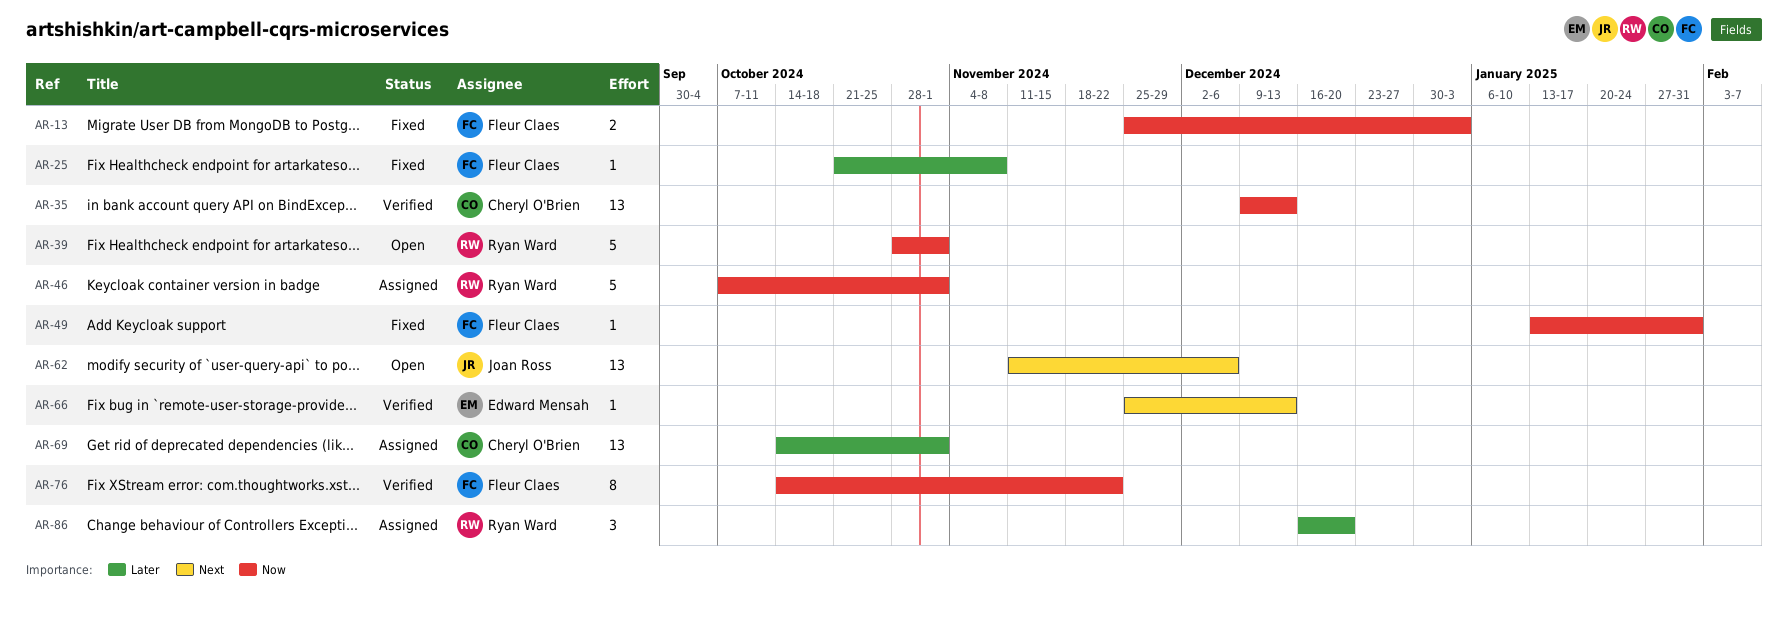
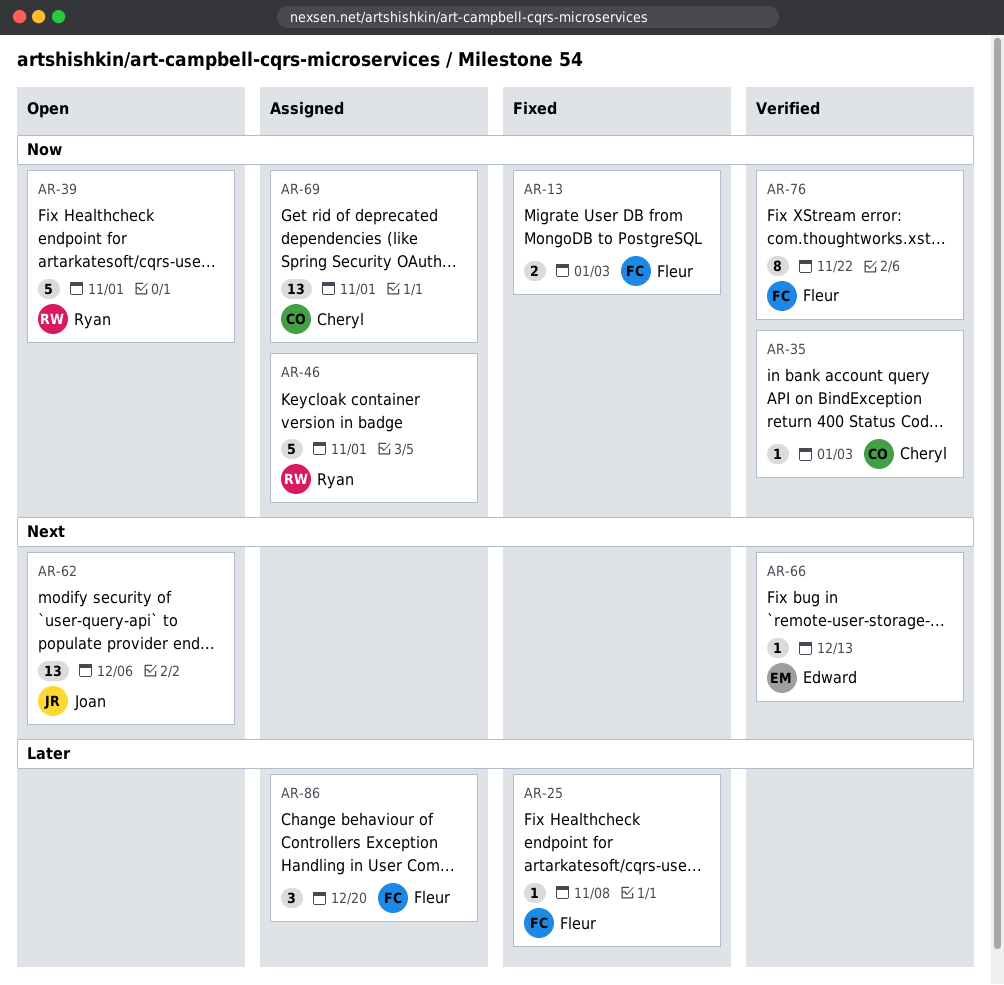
AR-35, estimate: 13 -> 1
AR-35, due: Dec 13 -> Jan 3
AR-49: present -> none
AR-69, priority: Later -> Now
AR-86, owner: Ryan Ward -> Fleur Claes

